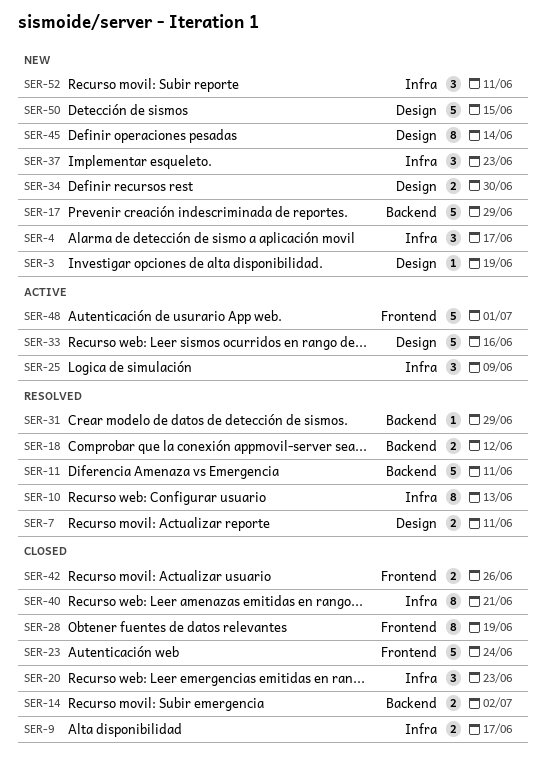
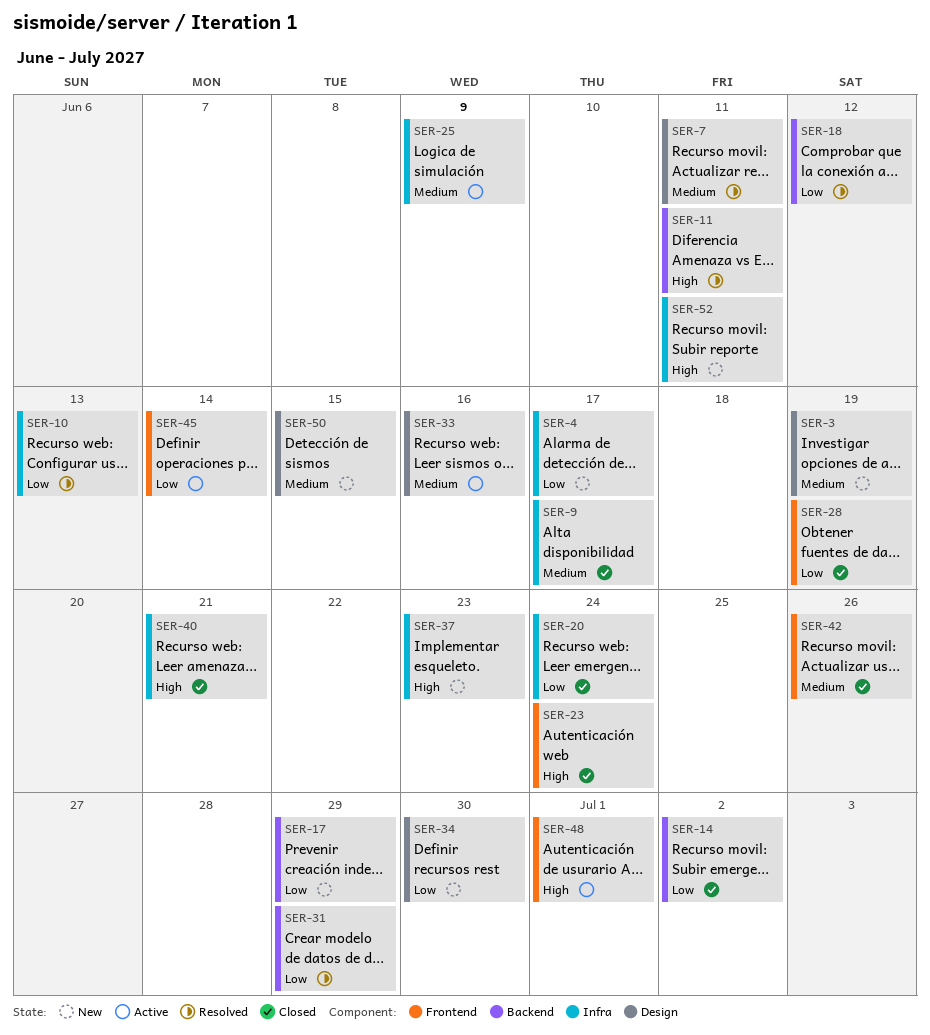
SER-20, due: Jun 23 -> Jun 24
SER-45, status: New -> Active
SER-45, label: Design -> Frontend

